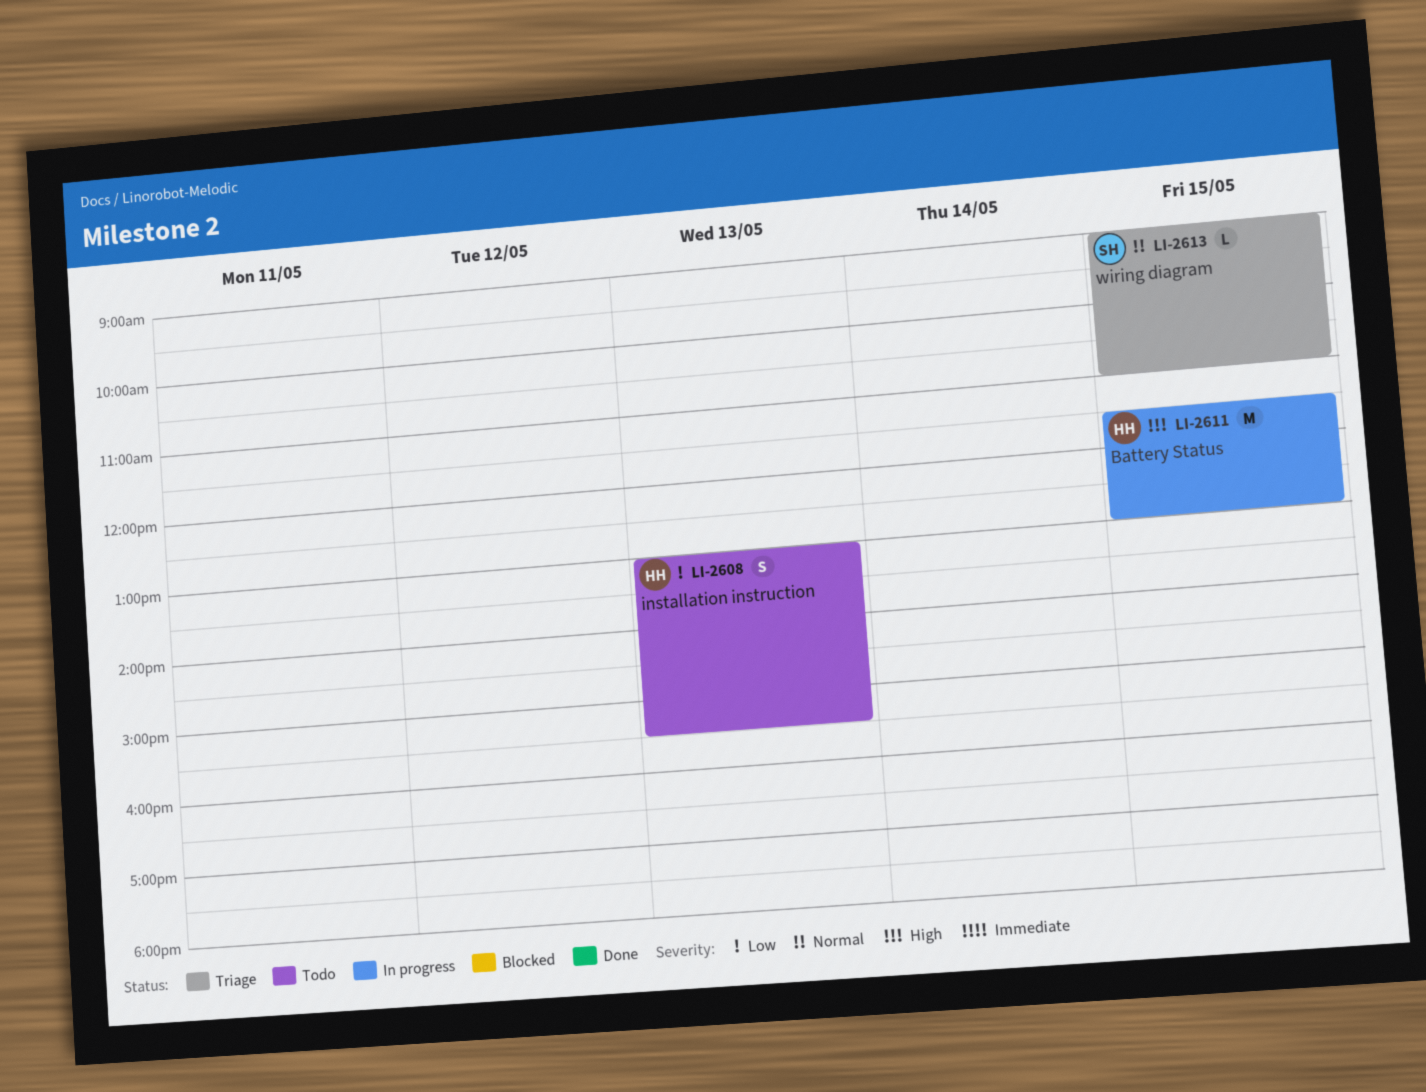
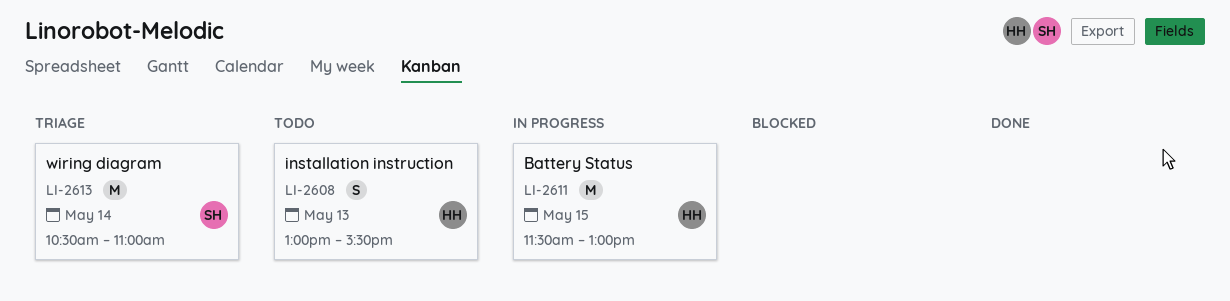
LI-2613, estimate: L -> M
LI-2613, day: May 15 -> May 14
LI-2613, begins: 09:00 -> 10:30

